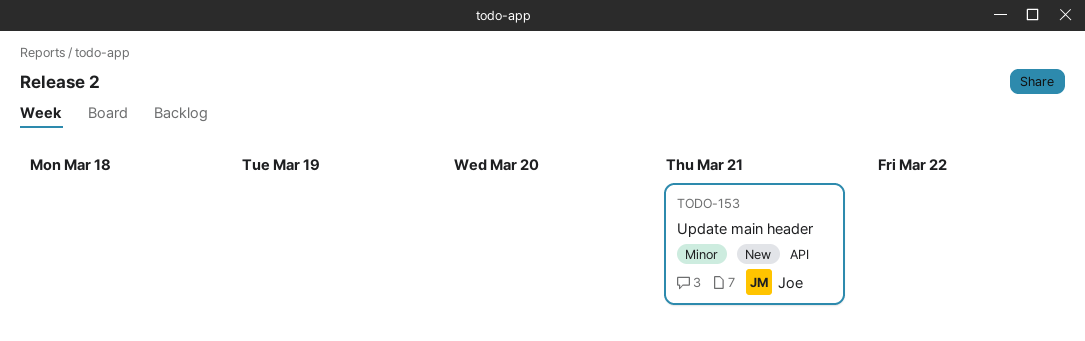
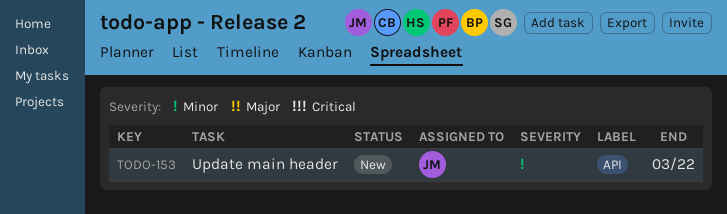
TODO-153, due: Mar 21 -> Mar 22

